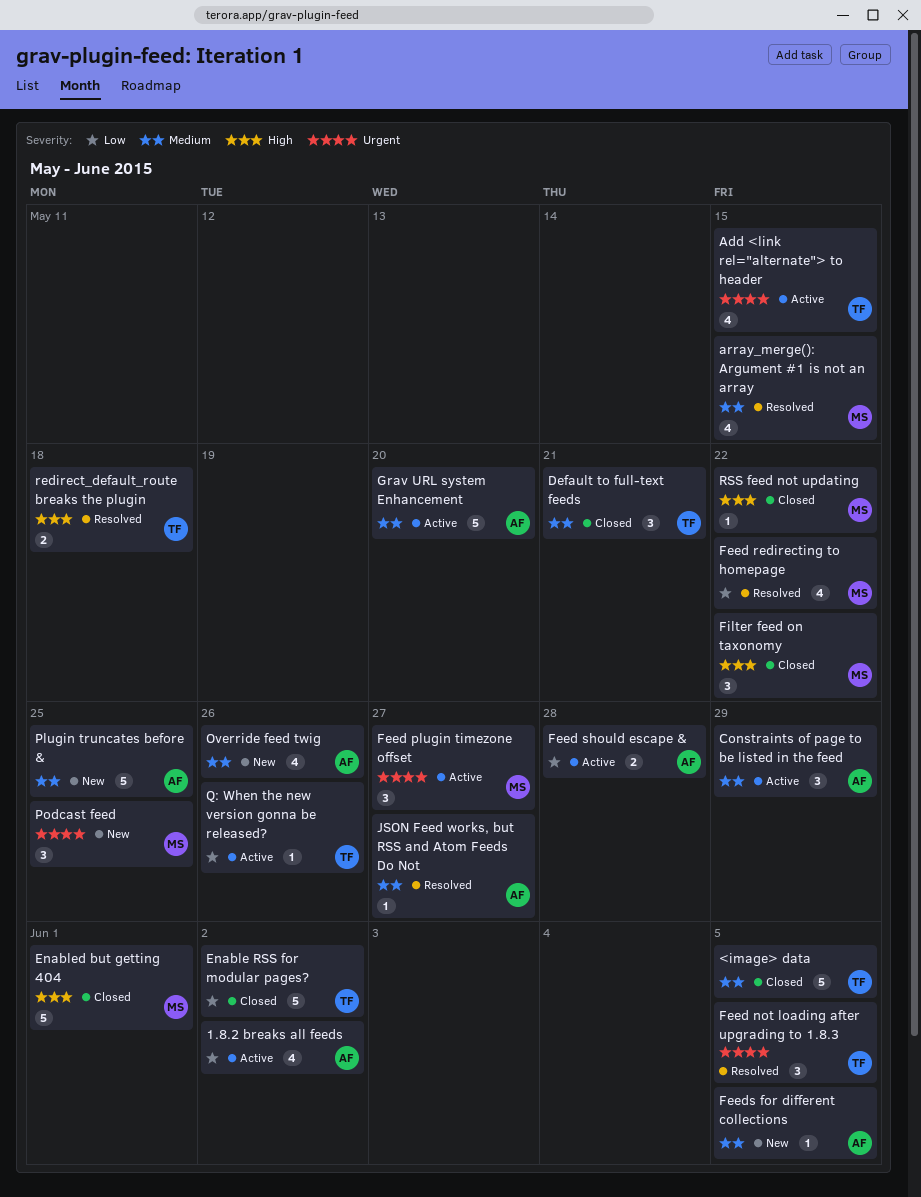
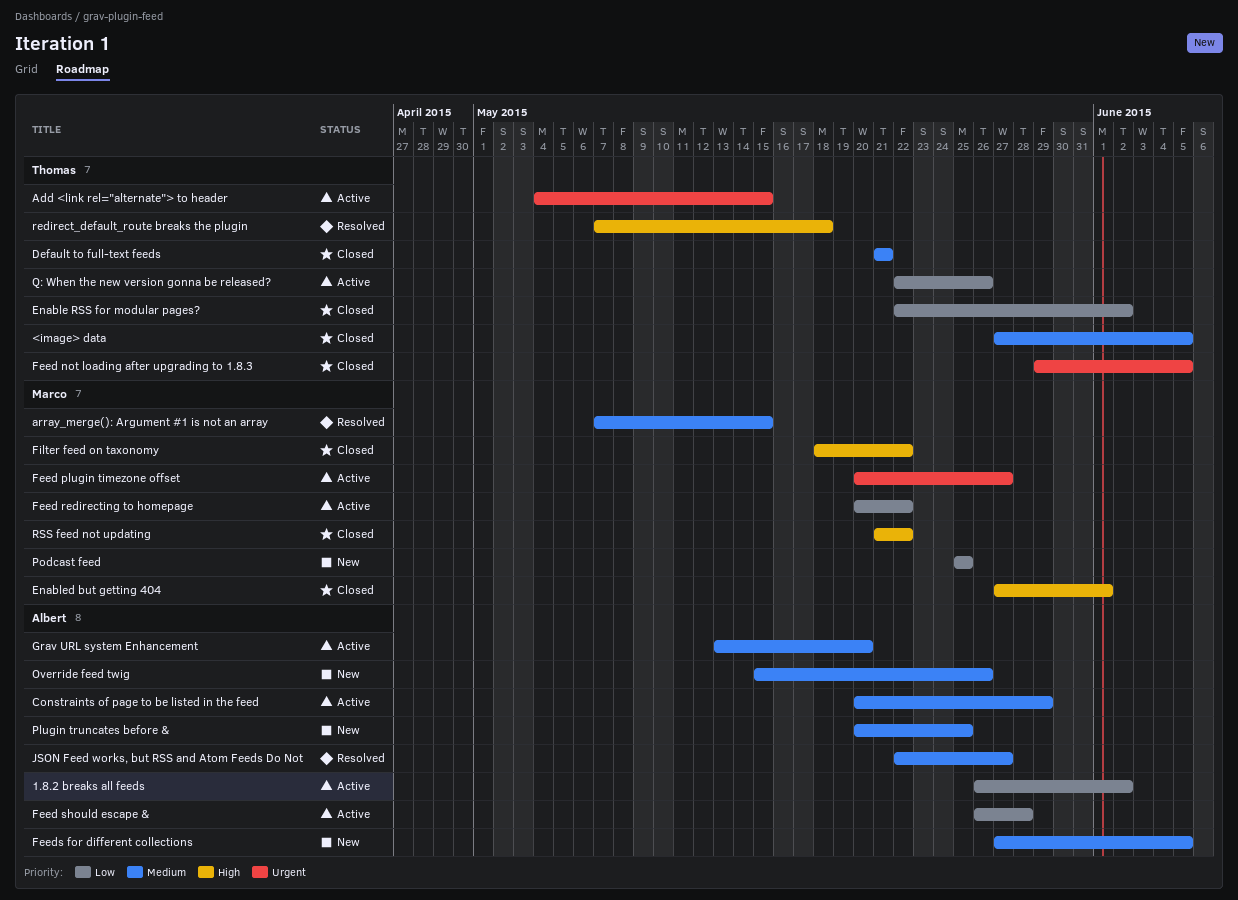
Feed not loading after upgrading to 1.8.3, status: Resolved -> Closed
Feed redirecting to homepage, status: Resolved -> Active
Podcast feed, priority: Urgent -> Low

